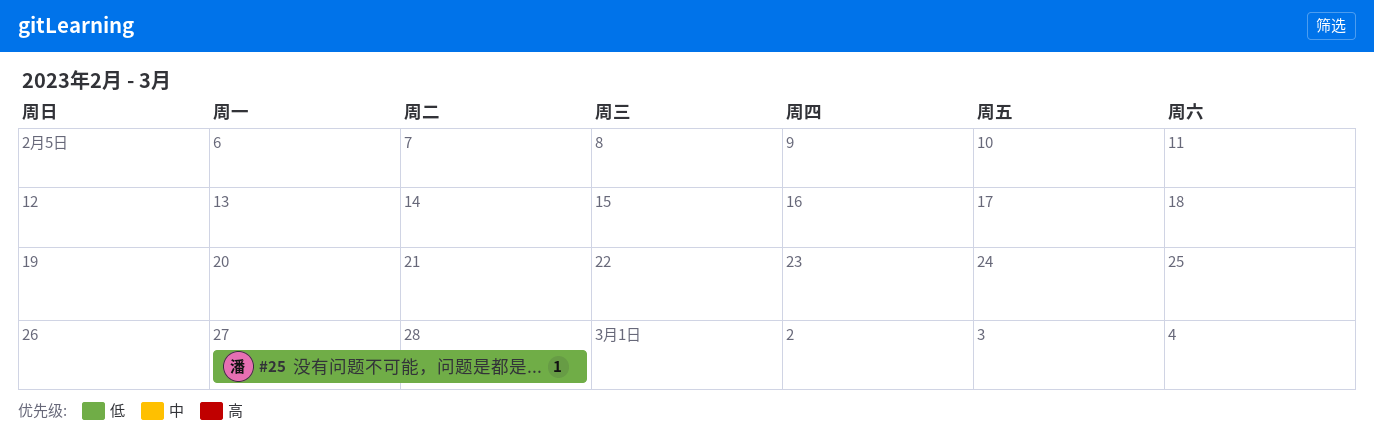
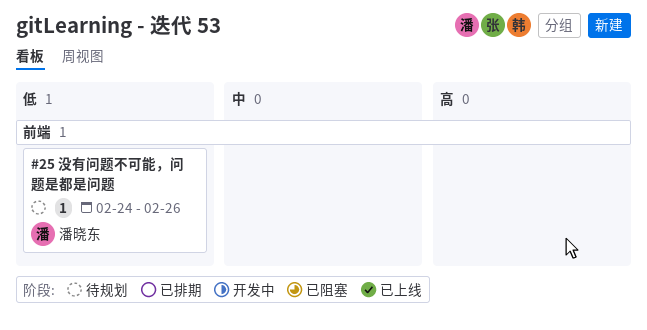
#25, start: Feb 27 -> Feb 24
#25, due: Feb 28 -> Feb 26

